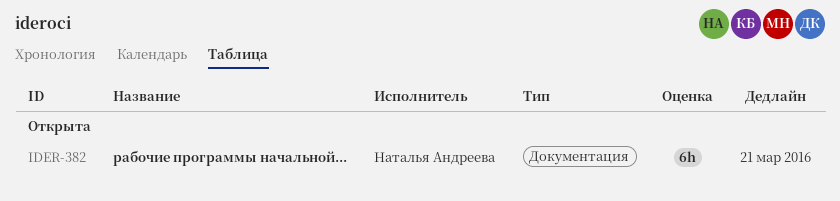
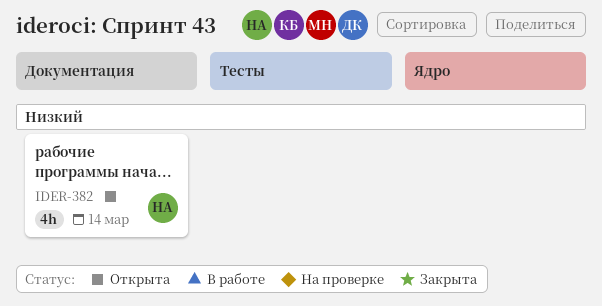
IDER-382, estimate: 6h -> 4h
IDER-382, due: Mar 21 -> Mar 14

